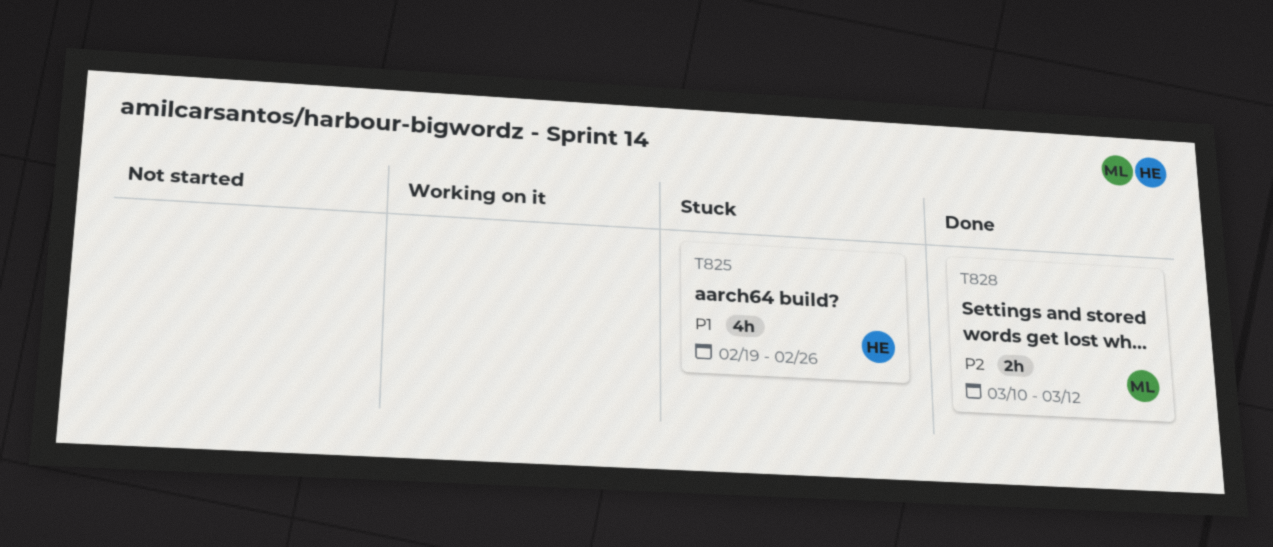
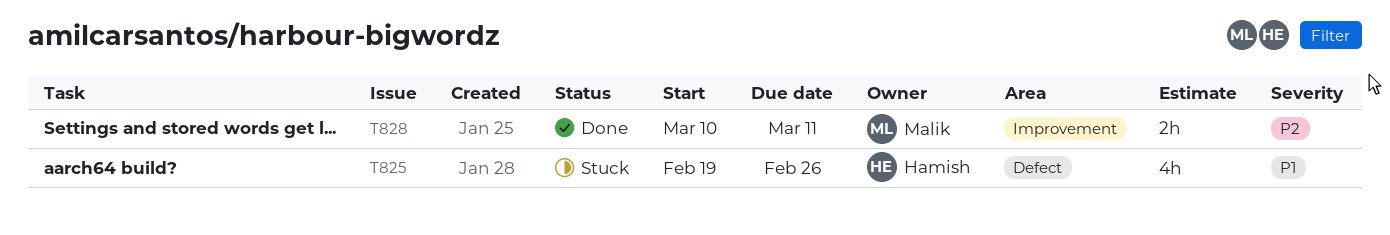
T828, due: Mar 12 -> Mar 11

